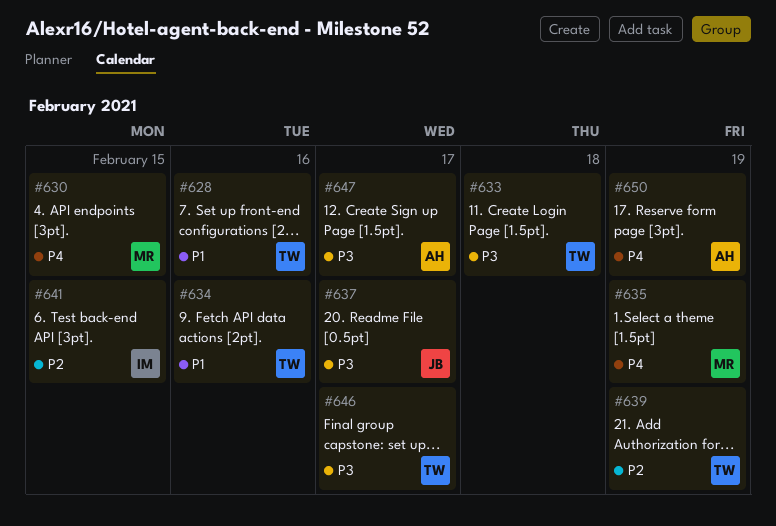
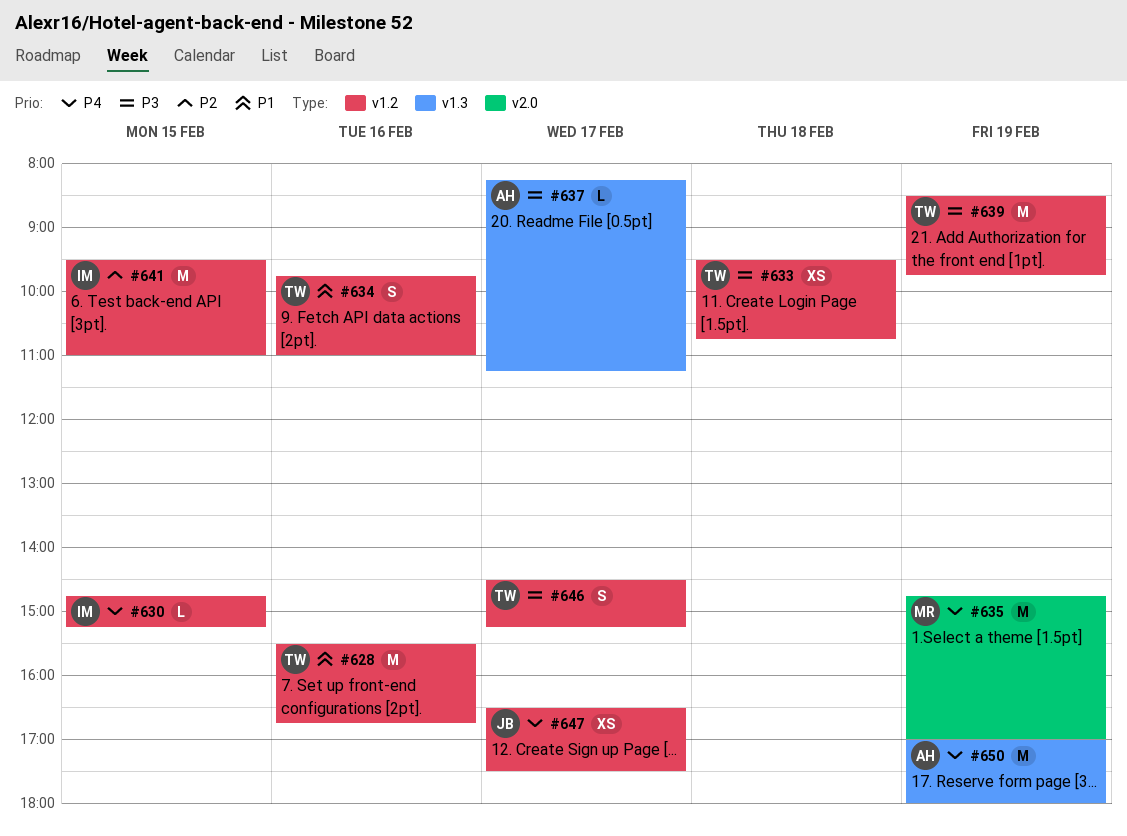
#630, owner: MR -> IM
#637, owner: JB -> AH
#639, priority: P2 -> P3
#647, owner: AH -> JB
#647, priority: P3 -> P4

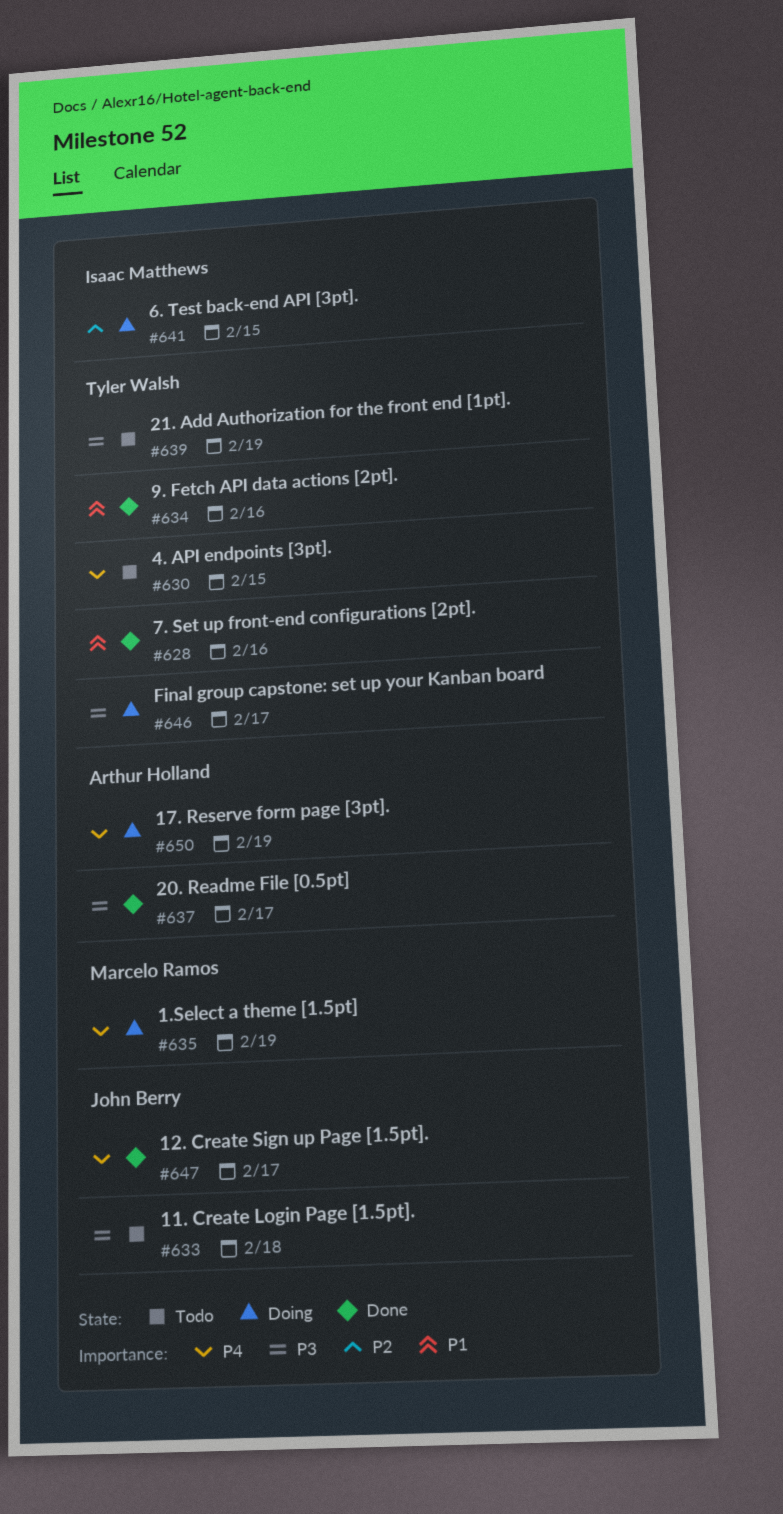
#630, owner: Isaac Matthews -> Tyler Walsh
#633, owner: Tyler Walsh -> John Berry

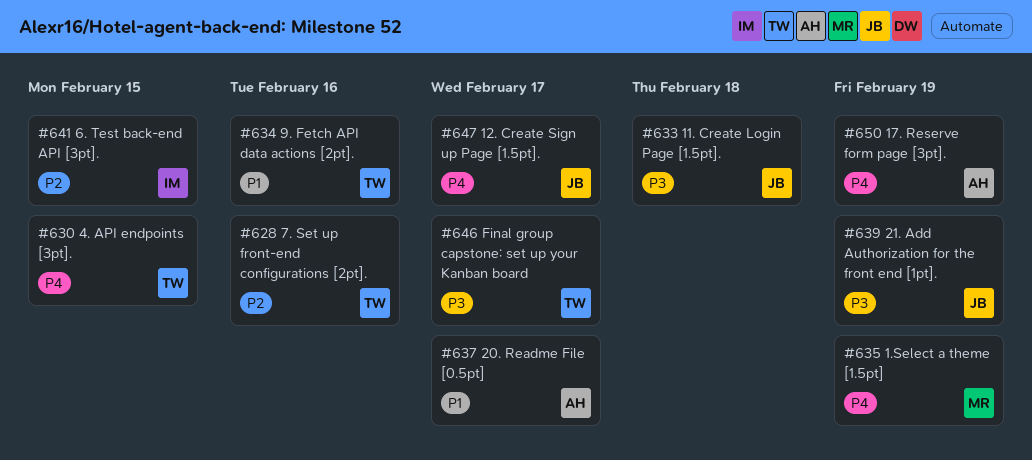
#628, priority: P1 -> P2
#637, priority: P3 -> P1
#639, owner: Tyler Walsh -> John Berry

